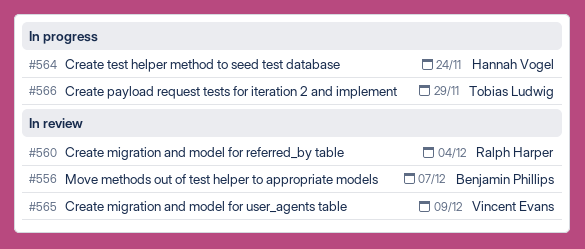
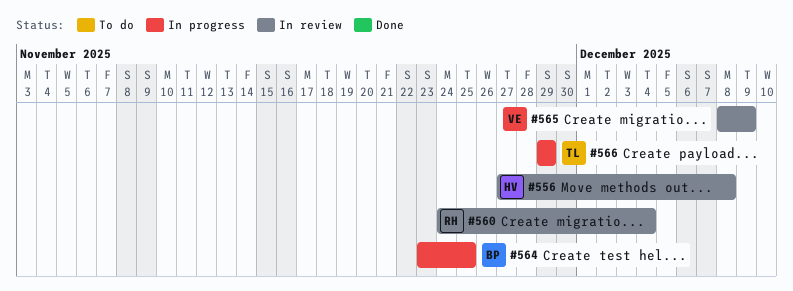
#556, owner: Benjamin Phillips -> Hannah Vogel
#556, due: Dec 7 -> Dec 8
#564, owner: Hannah Vogel -> Benjamin Phillips
#564, due: Nov 24 -> Nov 25

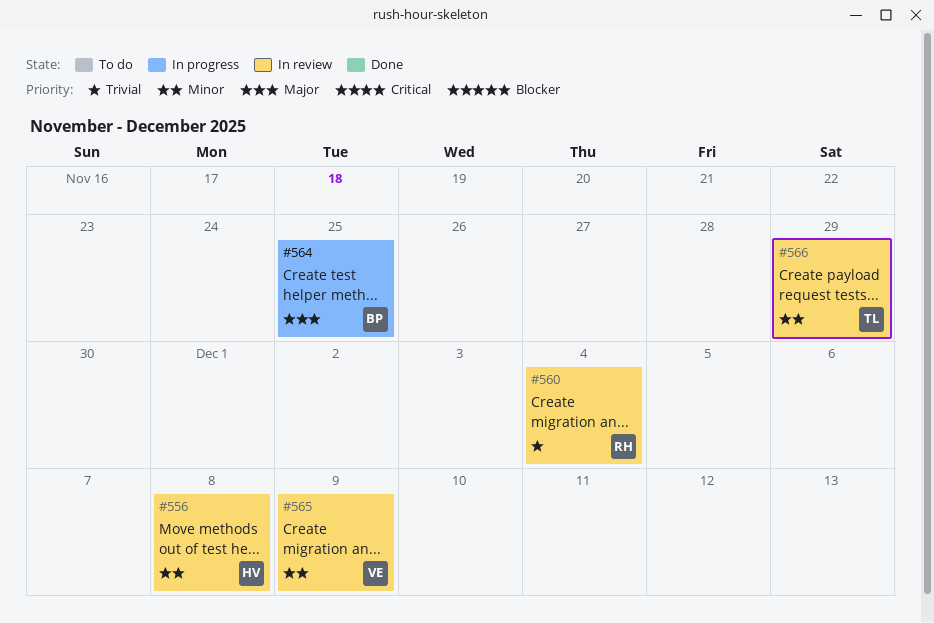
#566, status: In progress -> In review

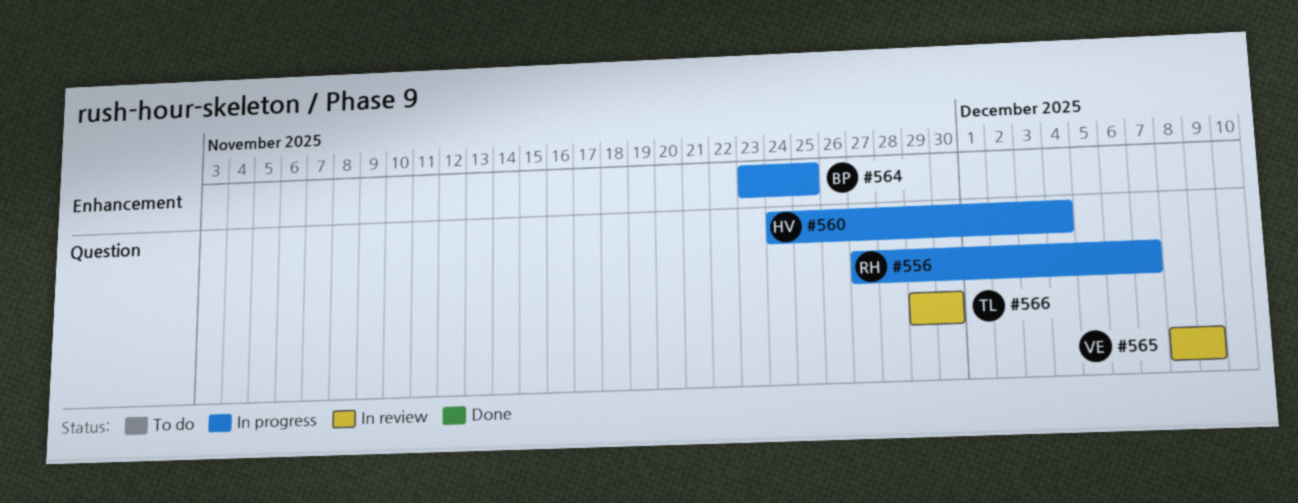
#556, status: In review -> In progress
#556, owner: HV -> RH
#556, due: Dec 8 -> Dec 7
#560, status: In review -> In progress
#560, owner: RH -> HV
#566, due: Nov 29 -> Nov 30

